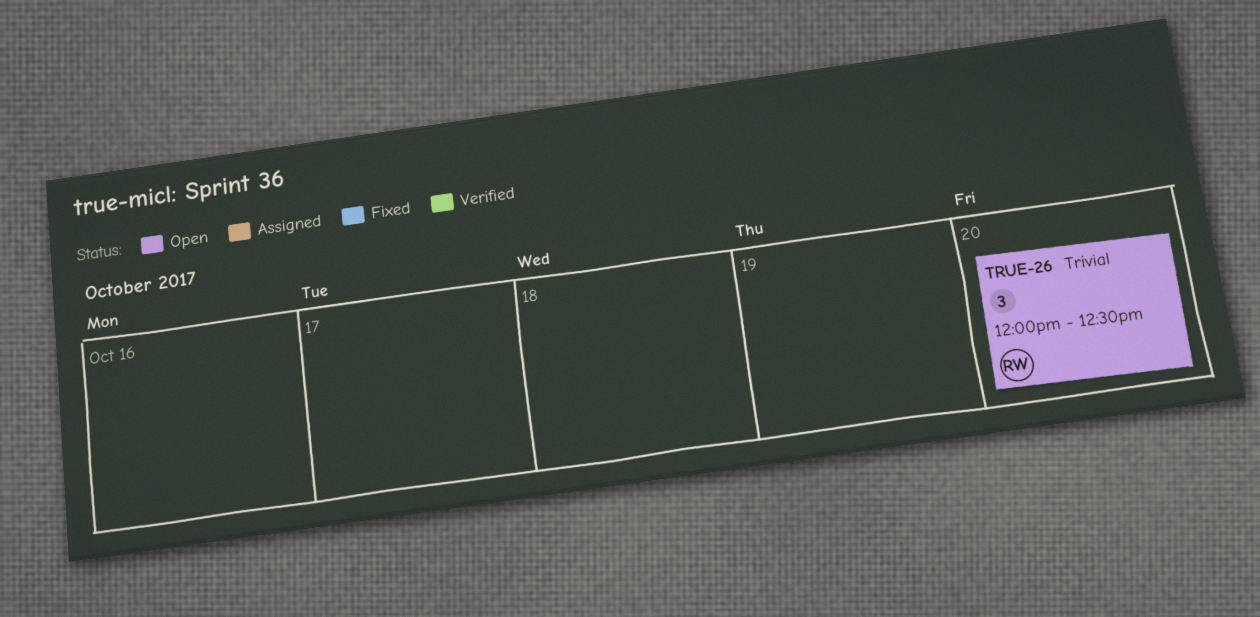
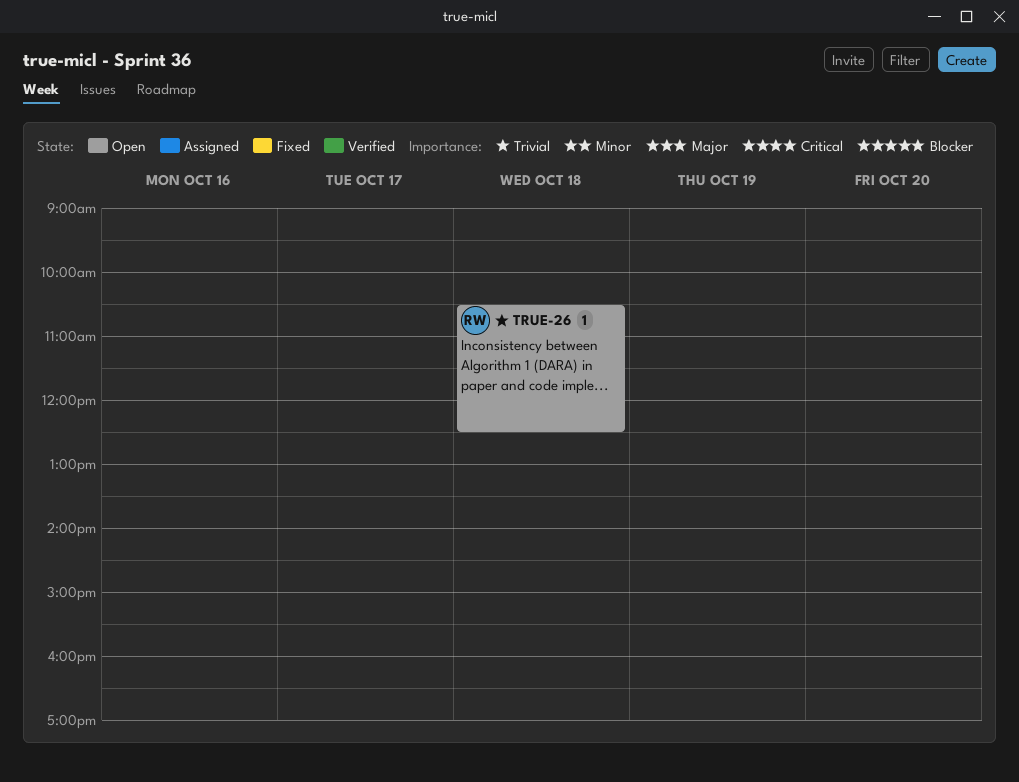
TRUE-26, estimate: 3 -> 1
TRUE-26, day: Oct 20 -> Oct 18
TRUE-26, begins: 12:00 -> 10:30

